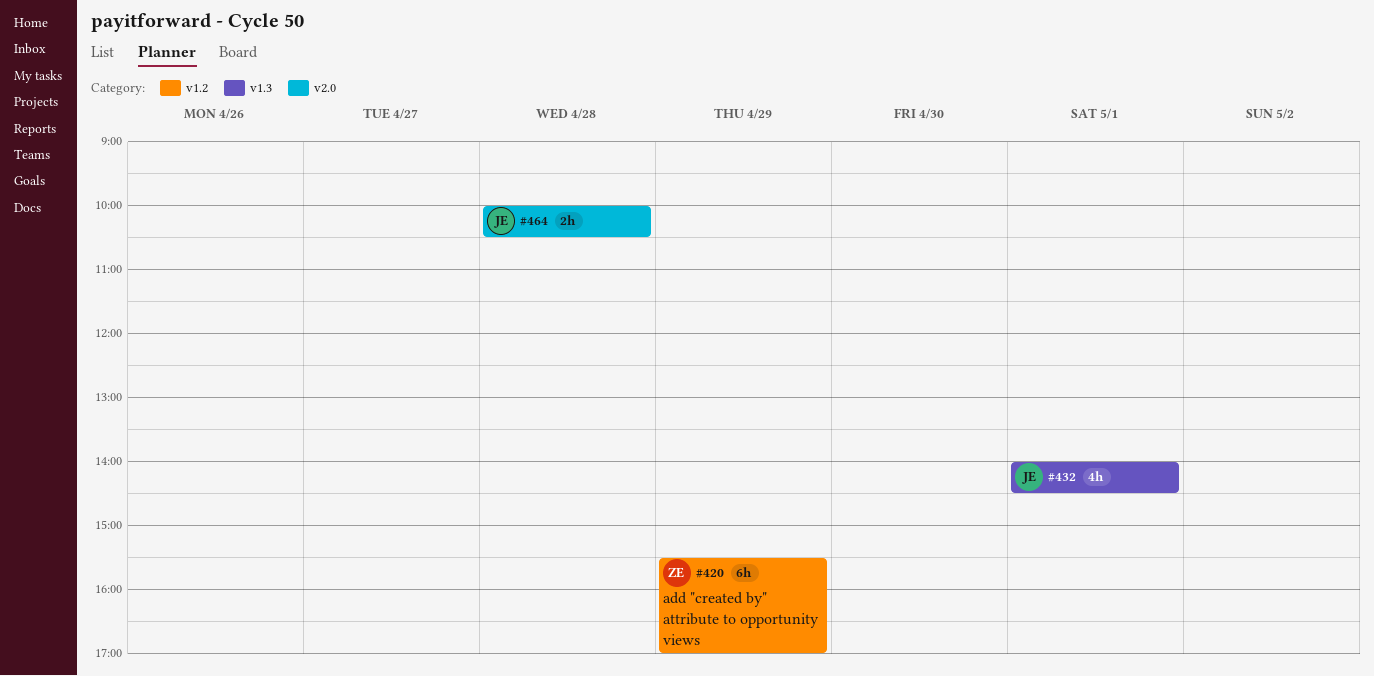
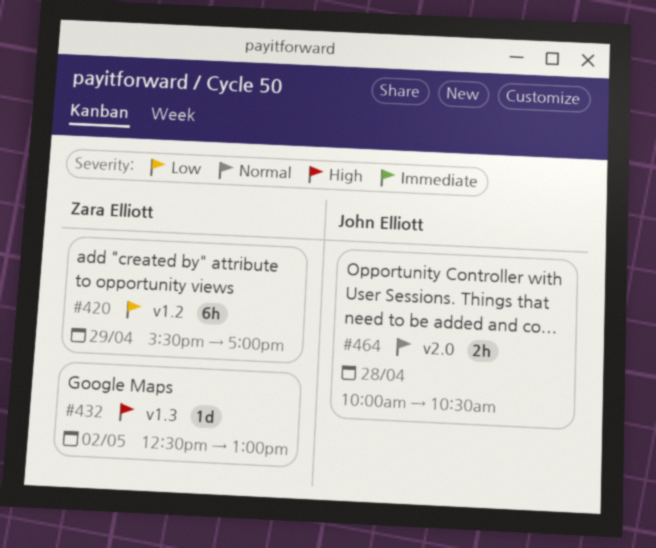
#432, owner: John Elliott -> Zara Elliott
#432, estimate: 4h -> 1d
#432, day: May 1 -> May 2
#432, begins: 14:00 -> 12:30
#432, ends: 14:30 -> 13:00

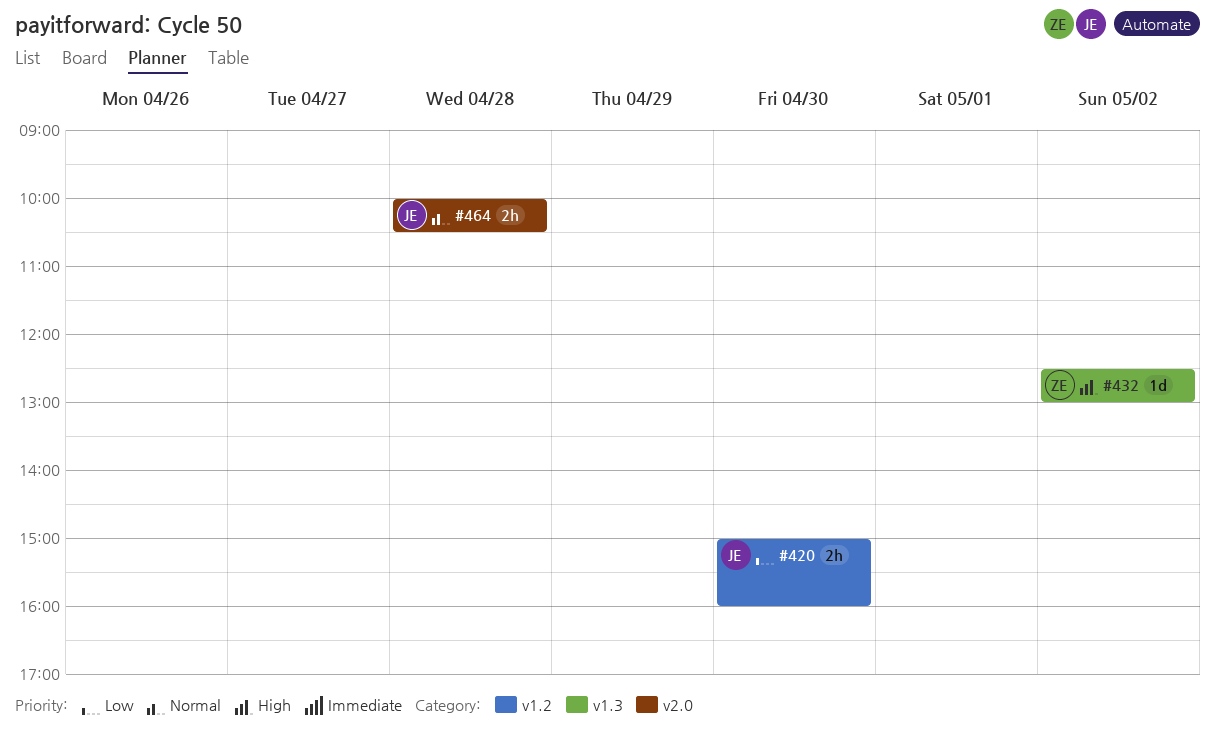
#420, owner: Zara Elliott -> John Elliott
#420, estimate: 6h -> 2h
#420, day: Apr 29 -> Apr 30
#420, begins: 15:30 -> 15:00
#420, ends: 17:00 -> 16:00

